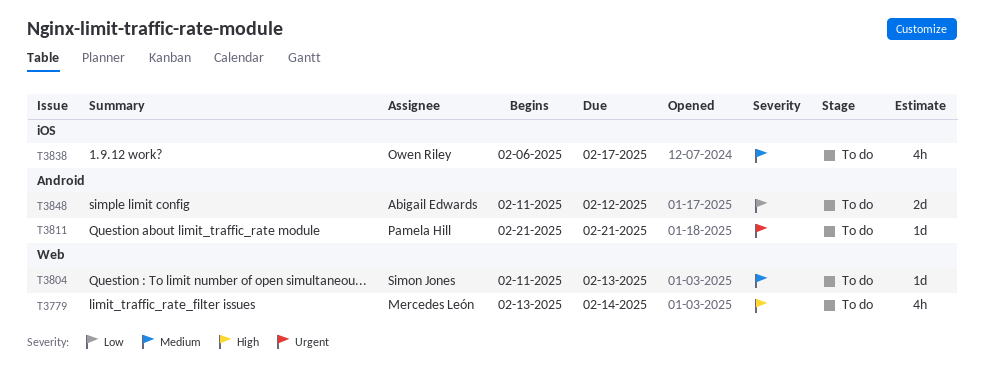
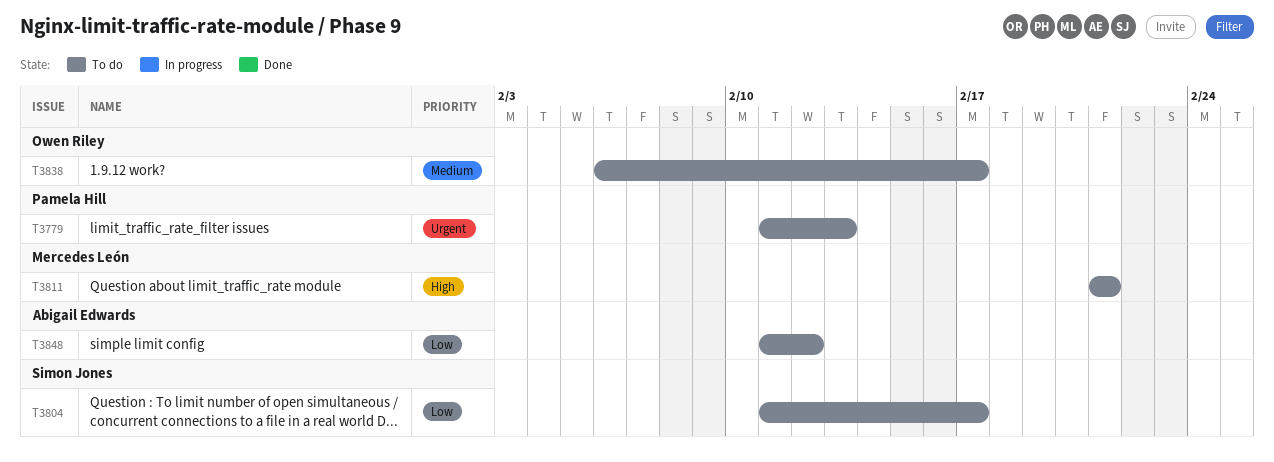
T3779, owner: Mercedes León -> Pamela Hill
T3779, priority: High -> Urgent
T3779, start: Feb 13 -> Feb 11
T3779, due: Feb 14 -> Feb 13
T3804, priority: Medium -> Low
T3804, due: Feb 13 -> Feb 17
T3811, owner: Pamela Hill -> Mercedes León
T3811, priority: Urgent -> High

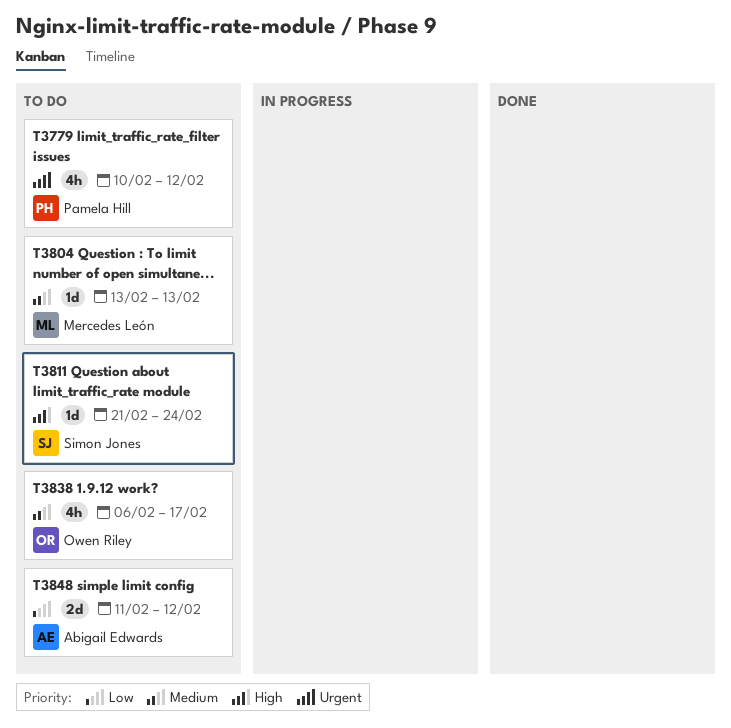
T3779, start: Feb 11 -> Feb 10
T3779, due: Feb 13 -> Feb 12
T3804, owner: Simon Jones -> Mercedes León
T3804, priority: Low -> Medium
T3804, start: Feb 11 -> Feb 13
T3804, due: Feb 17 -> Feb 13
T3811, owner: Mercedes León -> Simon Jones
T3811, due: Feb 21 -> Feb 24

